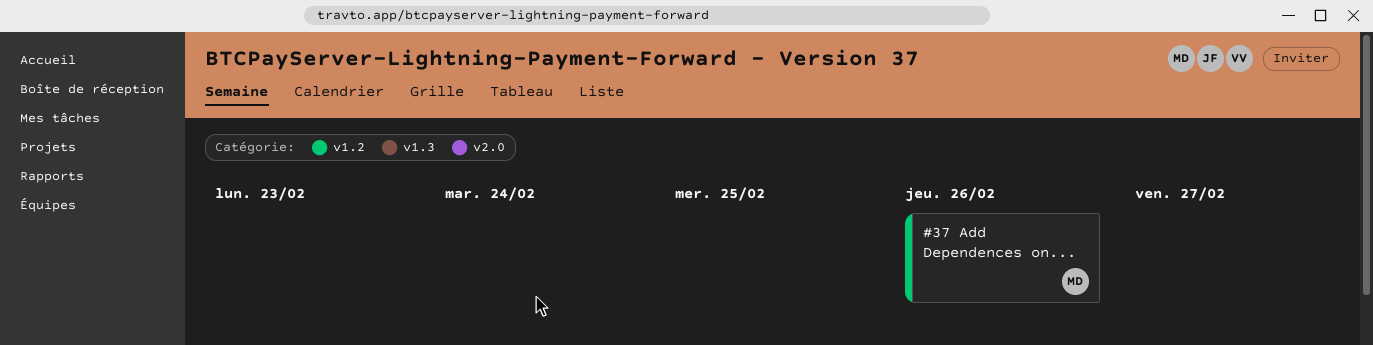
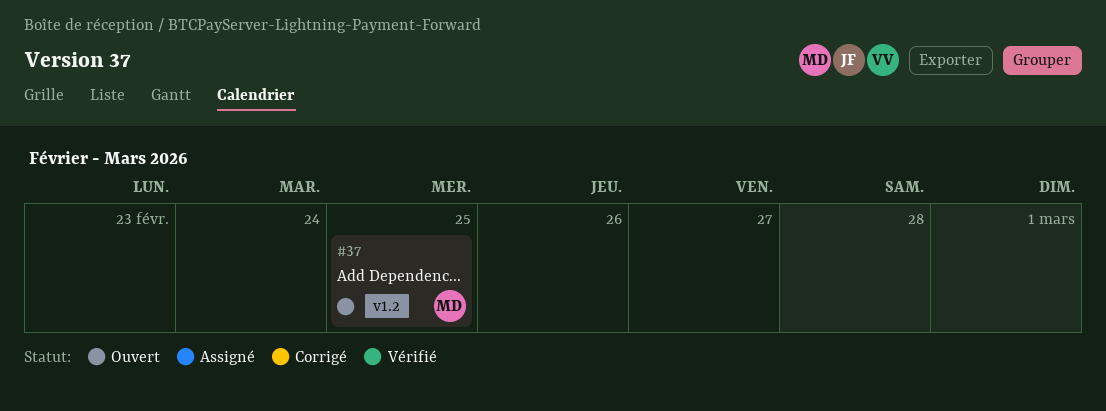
#37, due: Feb 26 -> Feb 25

